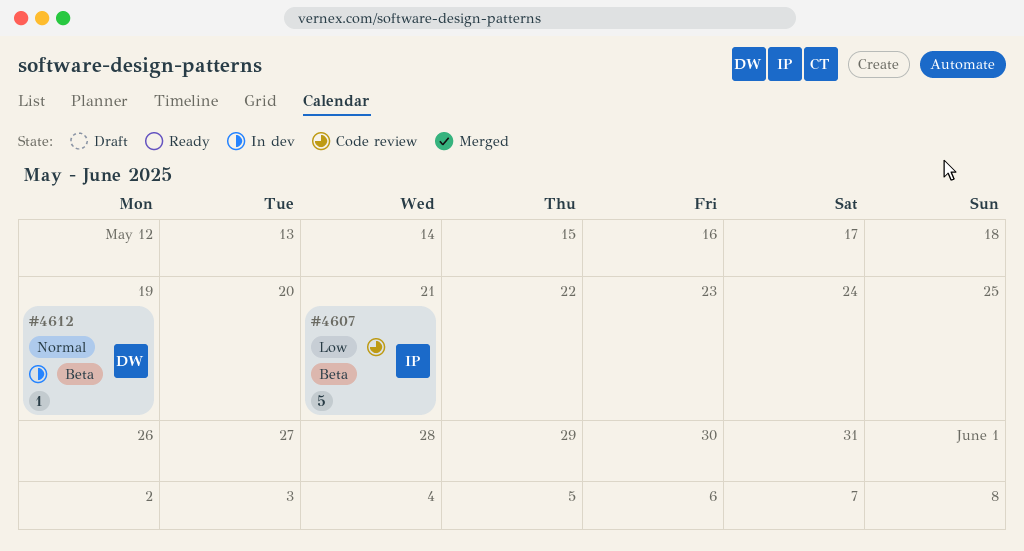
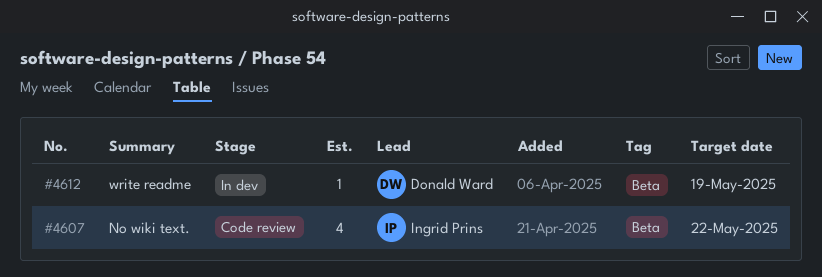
#4607, estimate: 5 -> 4
#4607, due: May 21 -> May 22

